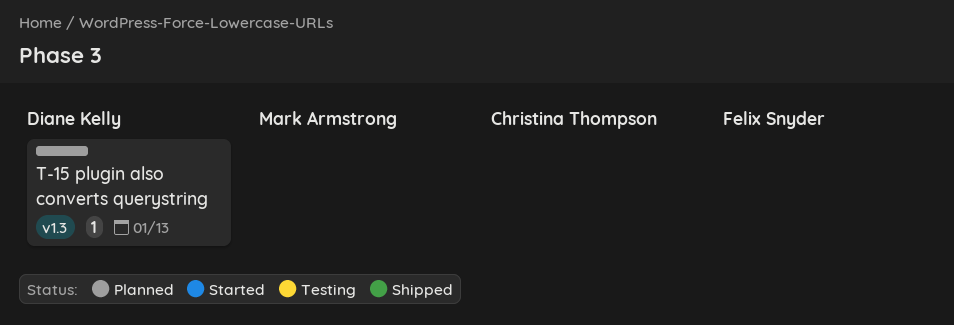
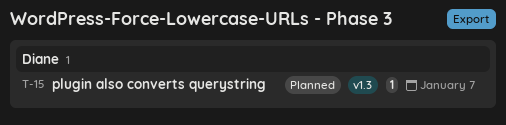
T-15, due: Jan 13 -> Jan 7

